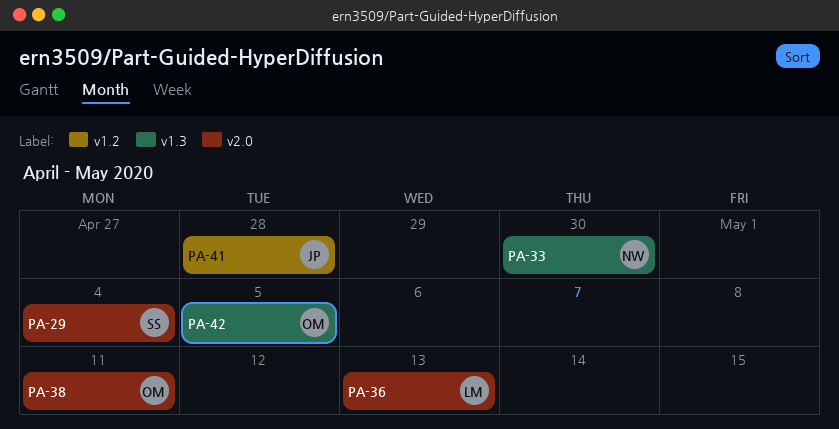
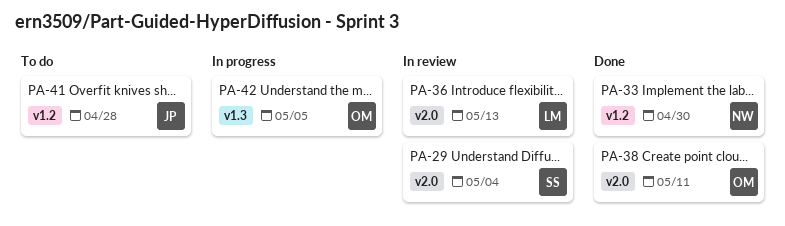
PA-33, label: v1.3 -> v1.2

